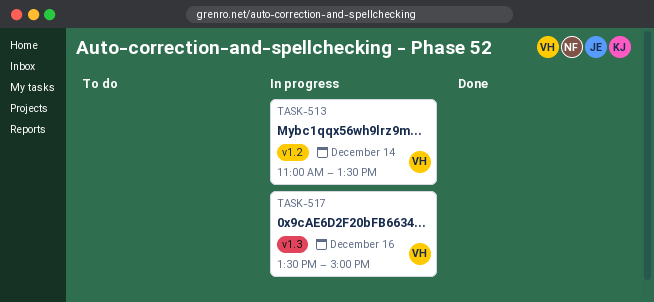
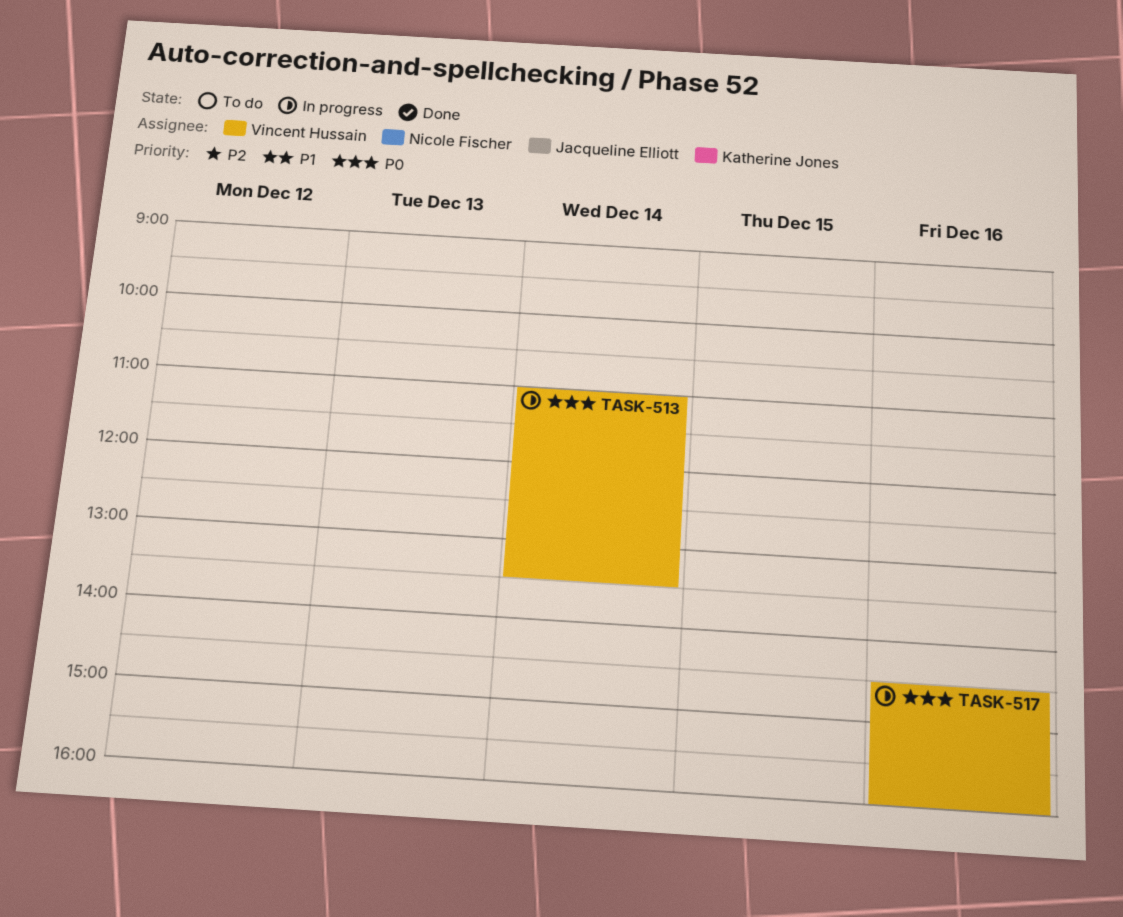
TASK-517, begins: 13:30 -> 14:30
TASK-517, ends: 15:00 -> 16:00

